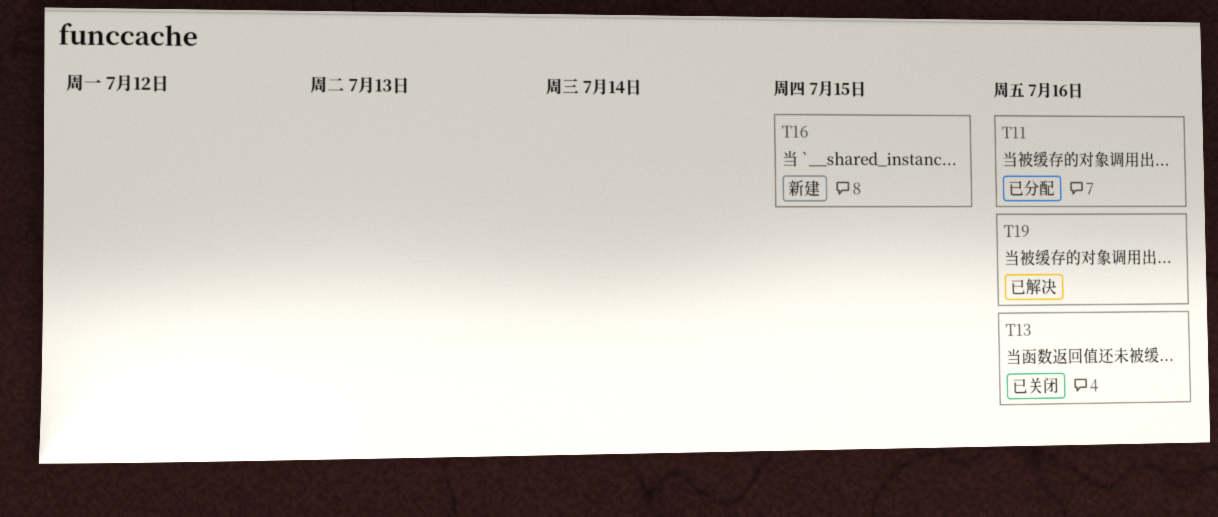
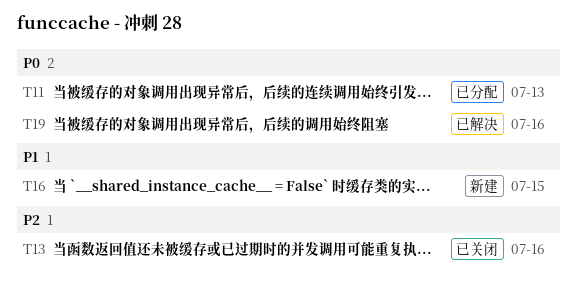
T11, due: Jul 16 -> Jul 13

